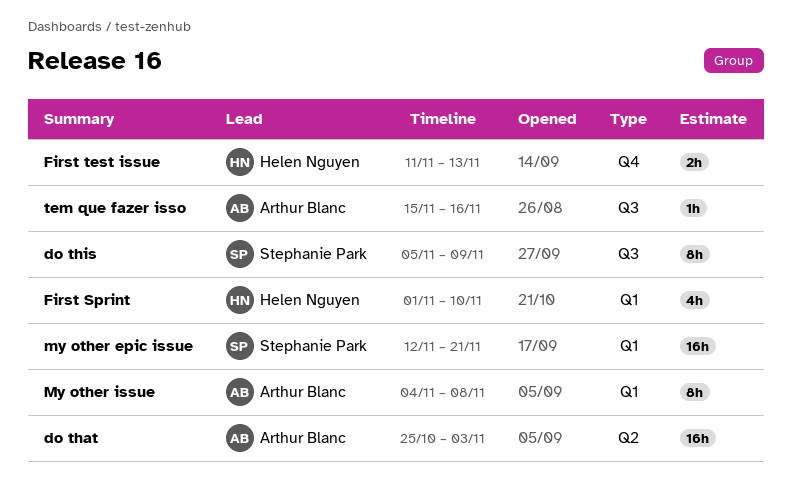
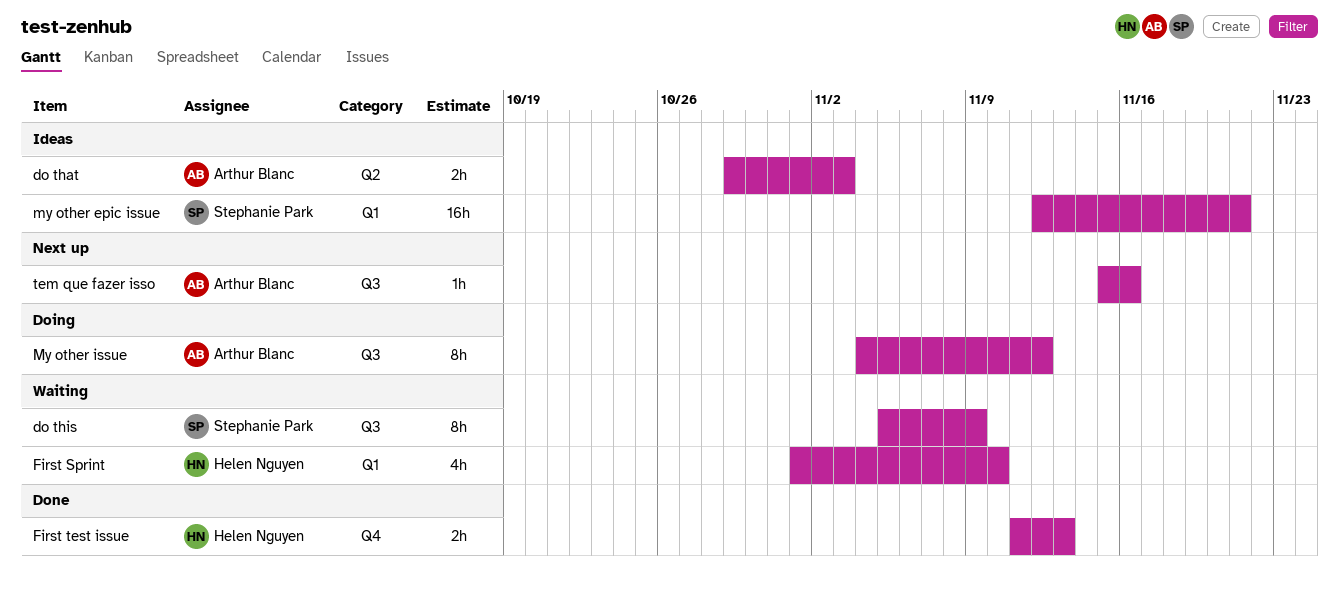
do that, estimate: 16h -> 2h
do that, start: Oct 25 -> Oct 29
My other issue, label: Q1 -> Q3
My other issue, due: Nov 8 -> Nov 12

